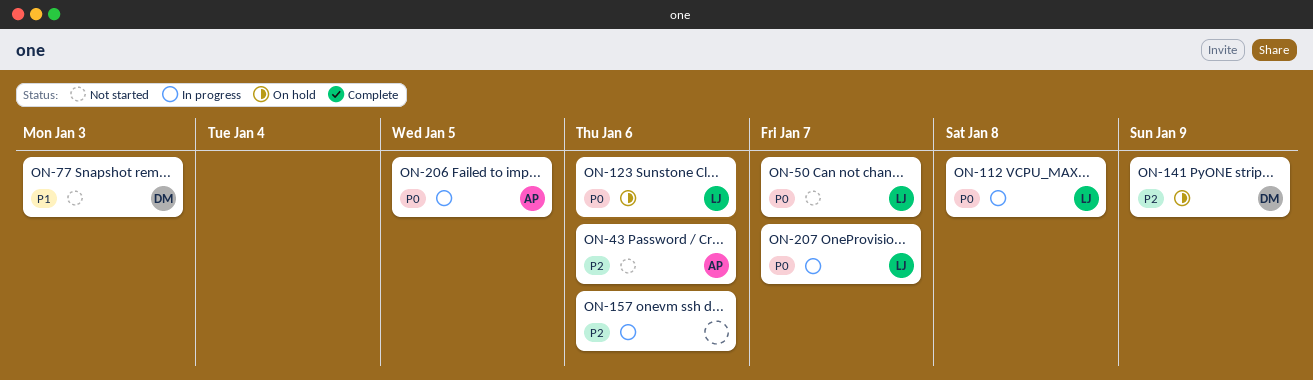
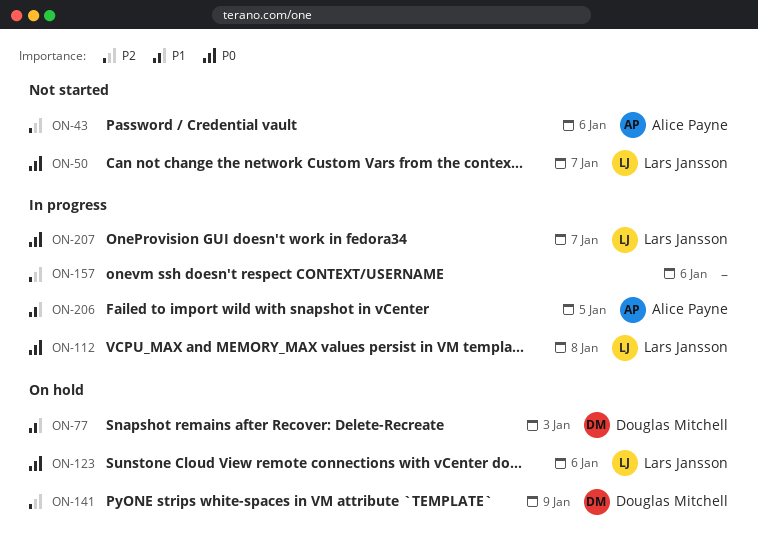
ON-77, status: Not started -> On hold
ON-206, priority: P0 -> P1

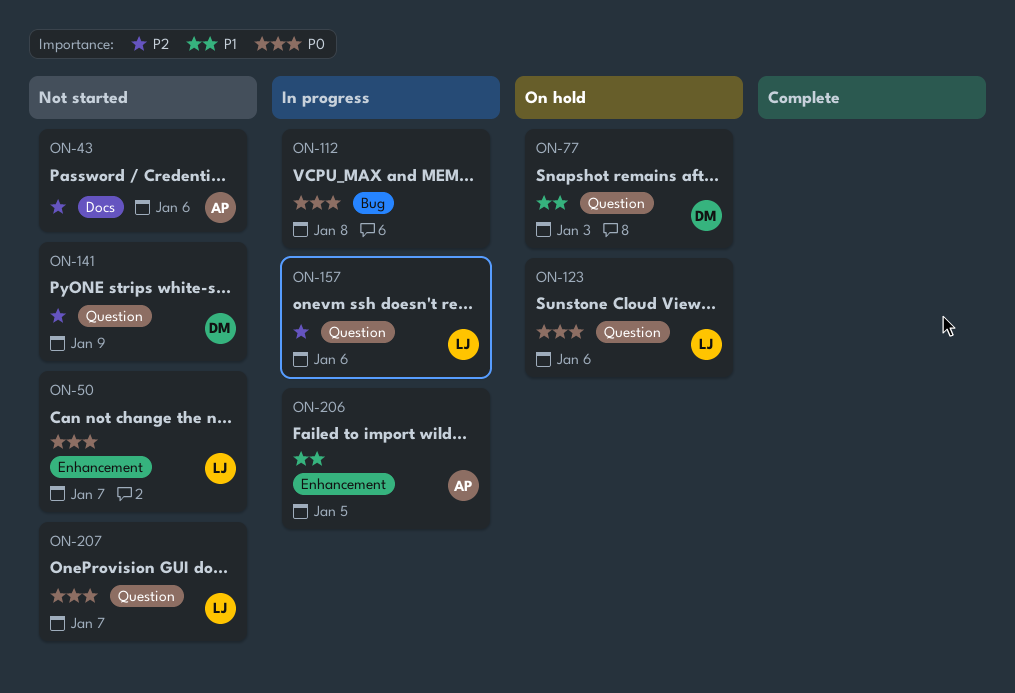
ON-112, owner: Lars Jansson -> none
ON-141, status: On hold -> Not started
ON-157, owner: none -> Lars Jansson
ON-207, status: In progress -> Not started

